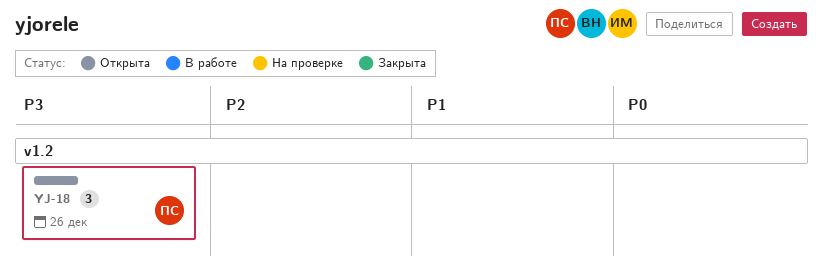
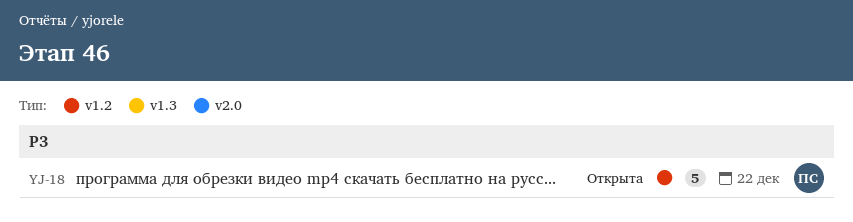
YJ-18, estimate: 3 -> 5
YJ-18, due: Dec 26 -> Dec 22

